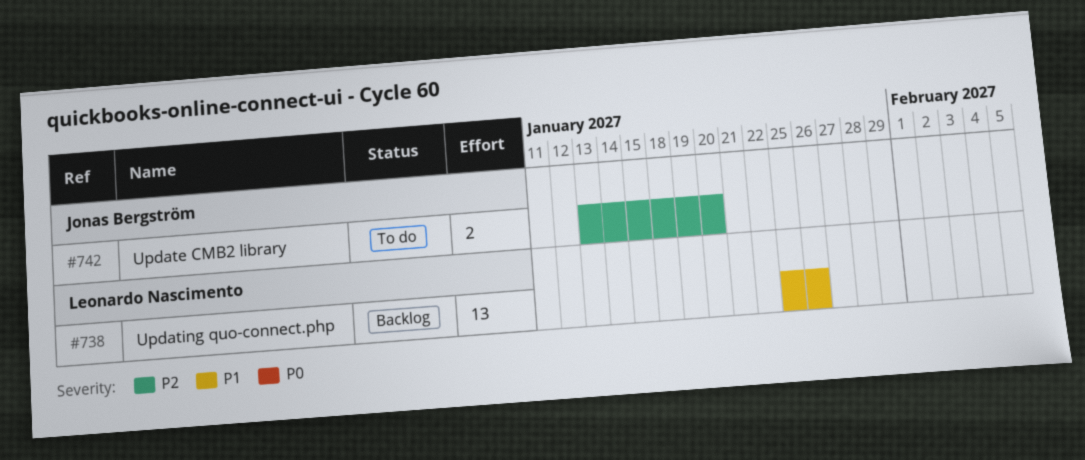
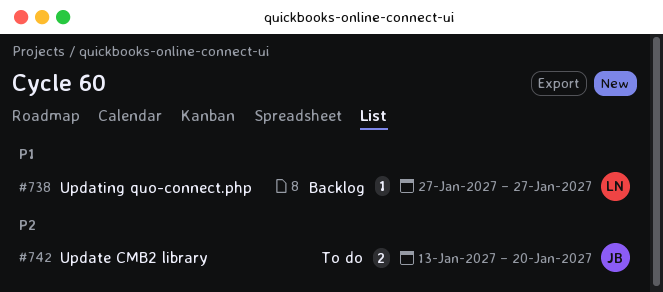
#738, estimate: 13 -> 1
#738, start: Jan 25 -> Jan 27
#738, due: Jan 26 -> Jan 27

